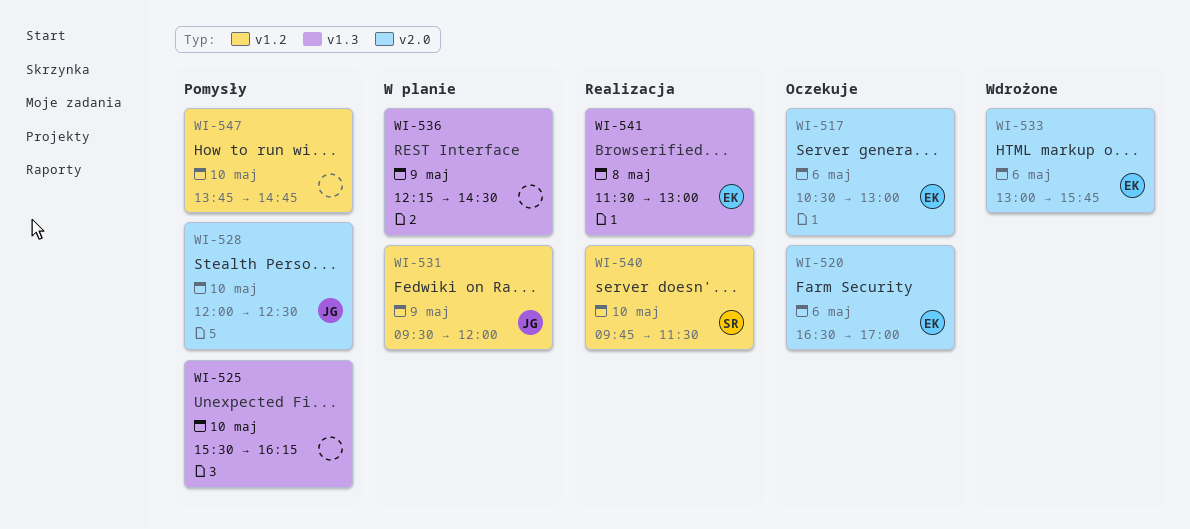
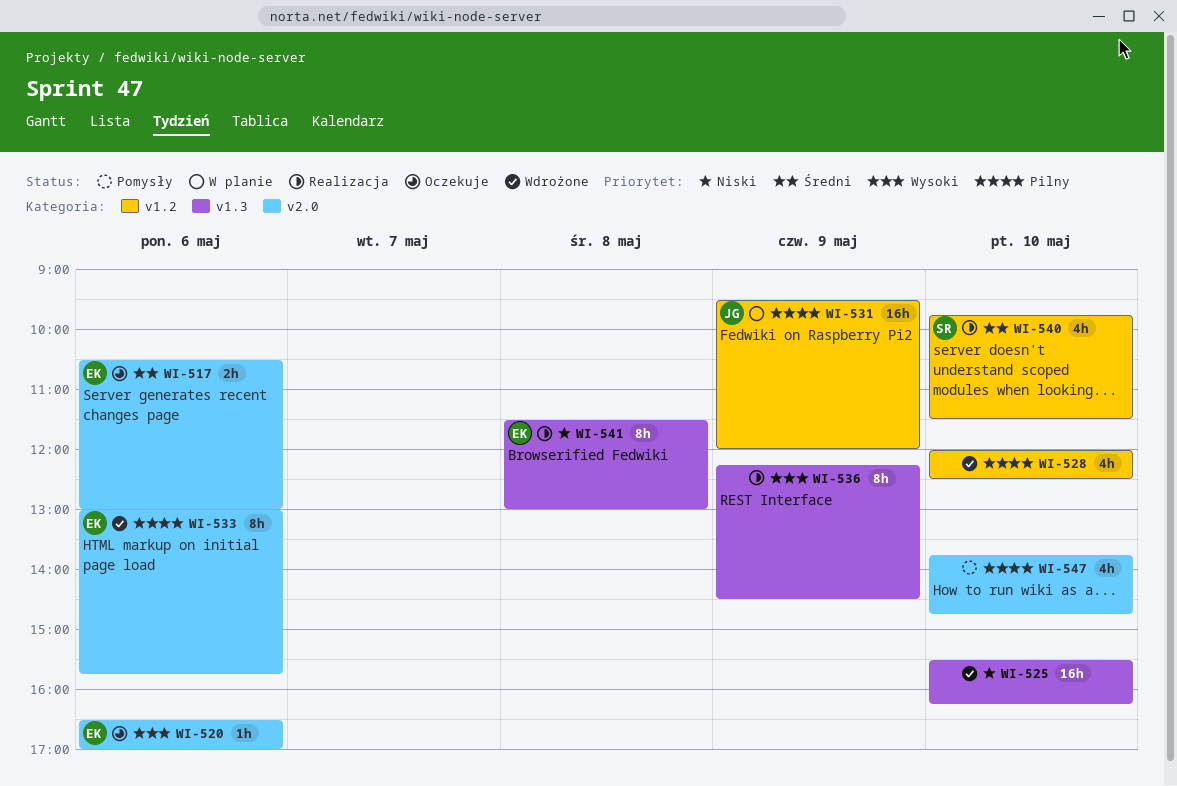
WI-525, status: Pomysły -> Wdrożone
WI-528, status: Pomysły -> Wdrożone
WI-528, owner: JG -> none
WI-528, label: v2.0 -> v1.2
WI-536, status: W planie -> Realizacja
WI-547, label: v1.2 -> v2.0

